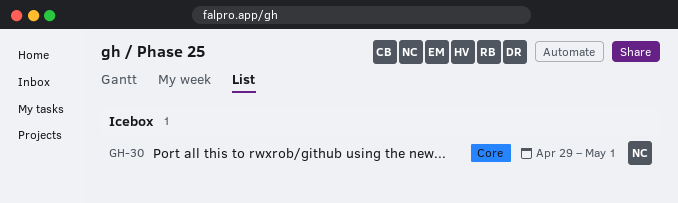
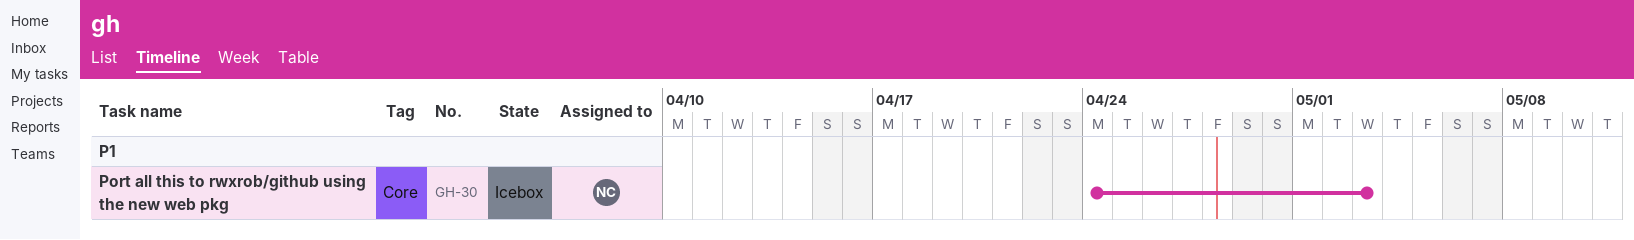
GH-30, start: Apr 29 -> Apr 24
GH-30, due: May 1 -> May 3

